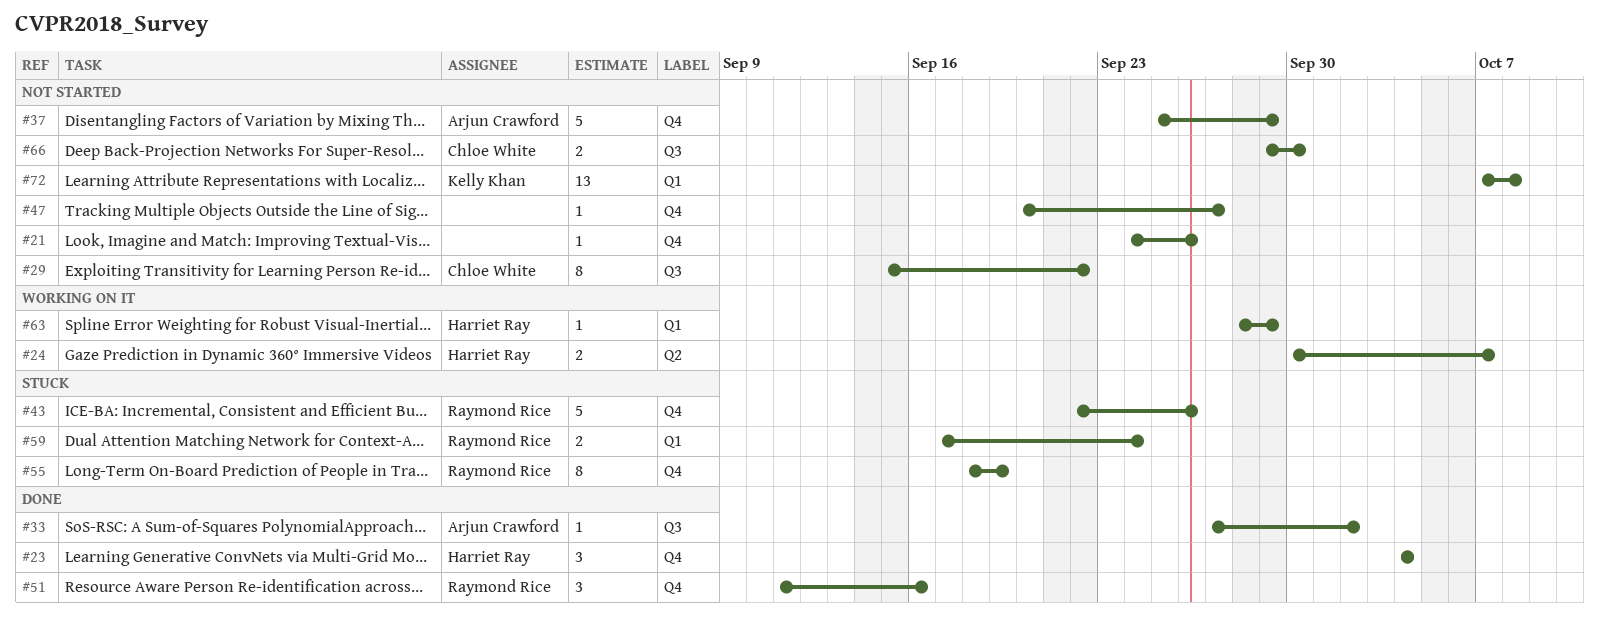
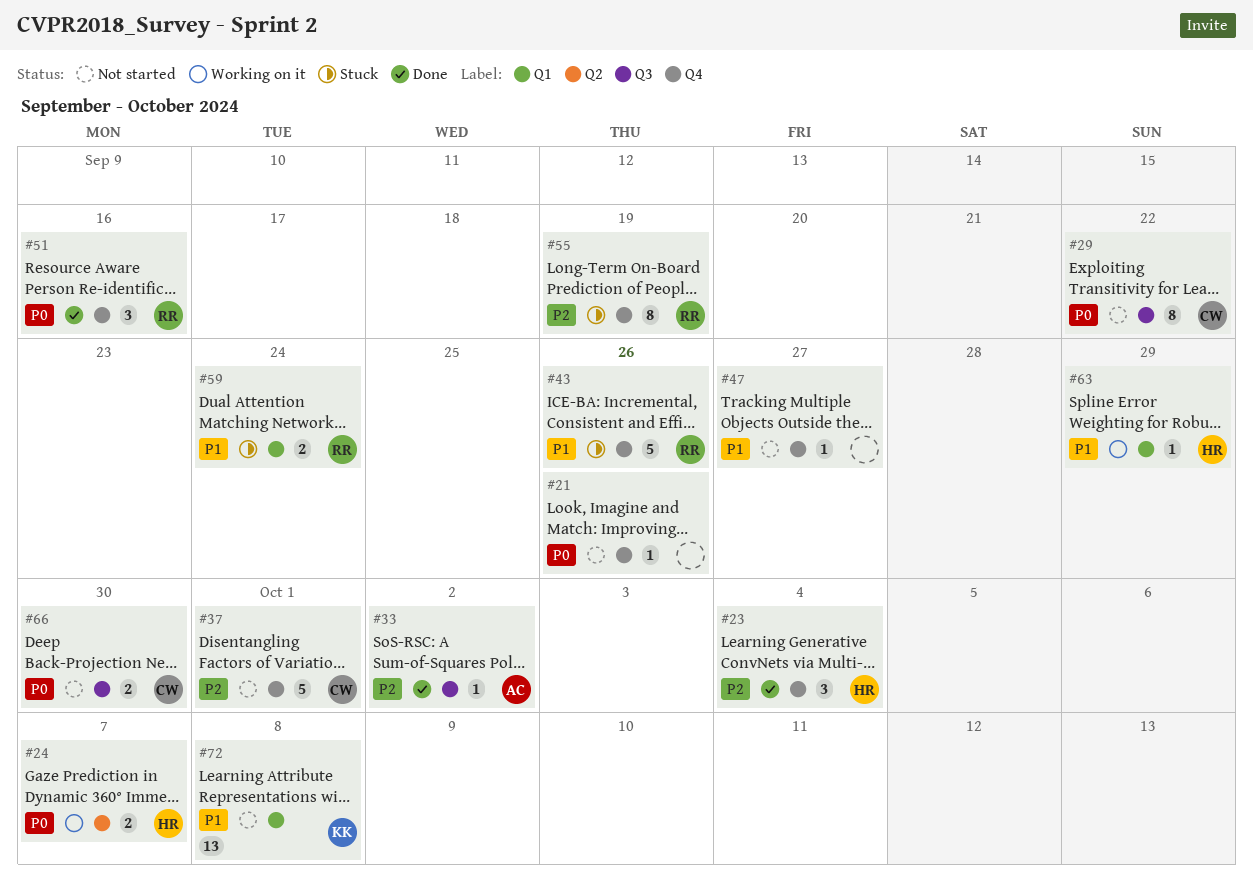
#37, owner: Arjun Crawford -> Chloe White
#37, due: Sep 29 -> Oct 1

